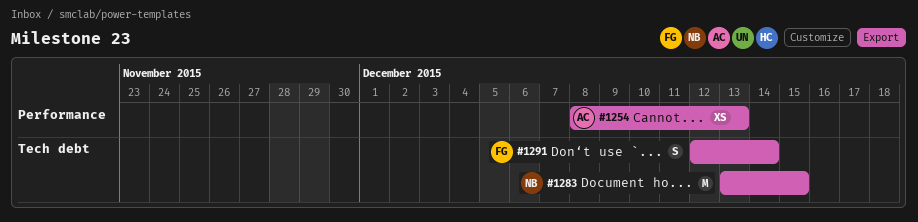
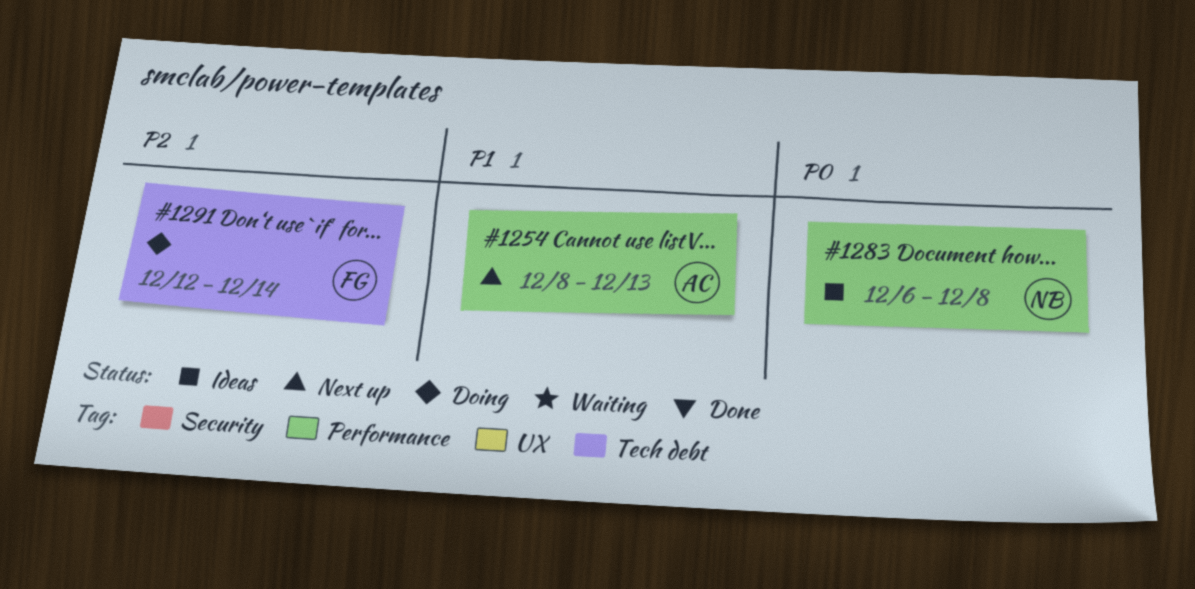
#1283, label: Tech debt -> Performance
#1283, start: Dec 13 -> Dec 6
#1283, due: Dec 15 -> Dec 8

